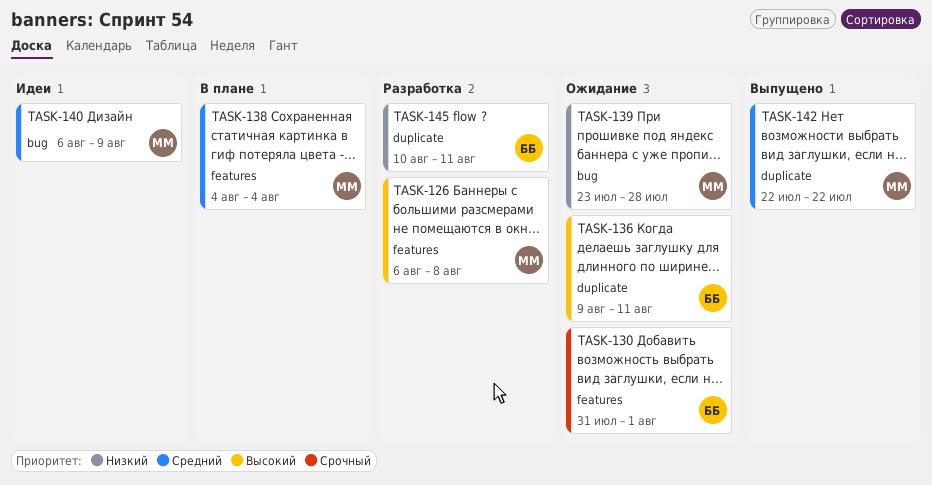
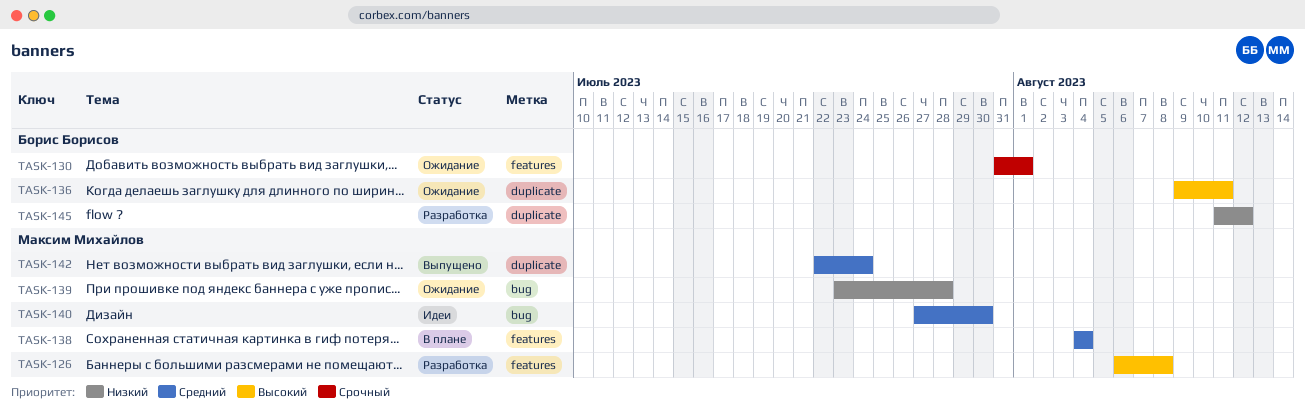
TASK-140, start: Aug 6 -> Jul 27
TASK-140, due: Aug 9 -> Jul 30
TASK-142, due: Jul 22 -> Jul 24
TASK-145, start: Aug 10 -> Aug 11
TASK-145, due: Aug 11 -> Aug 12

